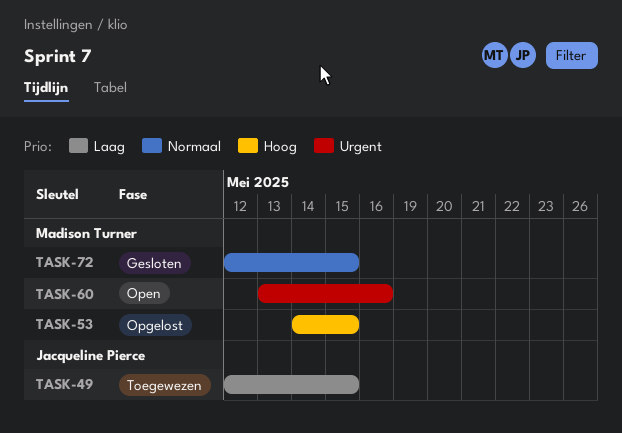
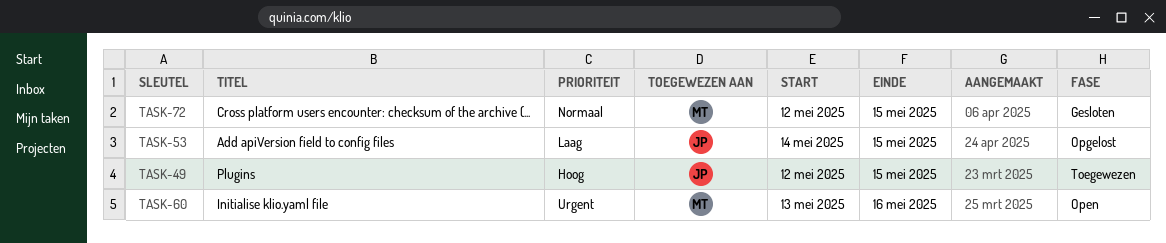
TASK-49, priority: Laag -> Hoog
TASK-53, owner: Madison Turner -> Jacqueline Pierce
TASK-53, priority: Hoog -> Laag

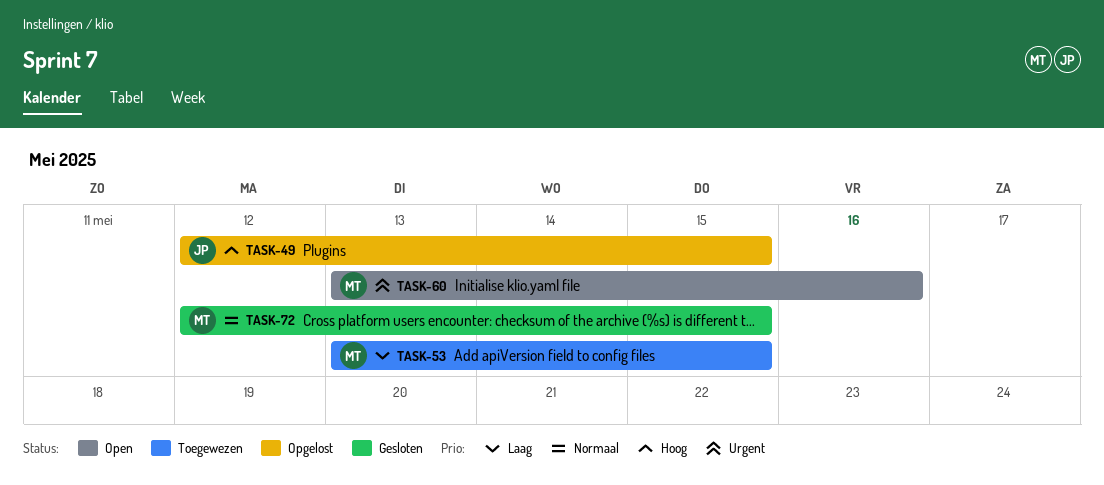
TASK-49, status: Toegewezen -> Opgelost
TASK-53, status: Opgelost -> Toegewezen
TASK-53, owner: JP -> MT
TASK-53, start: May 14 -> May 13

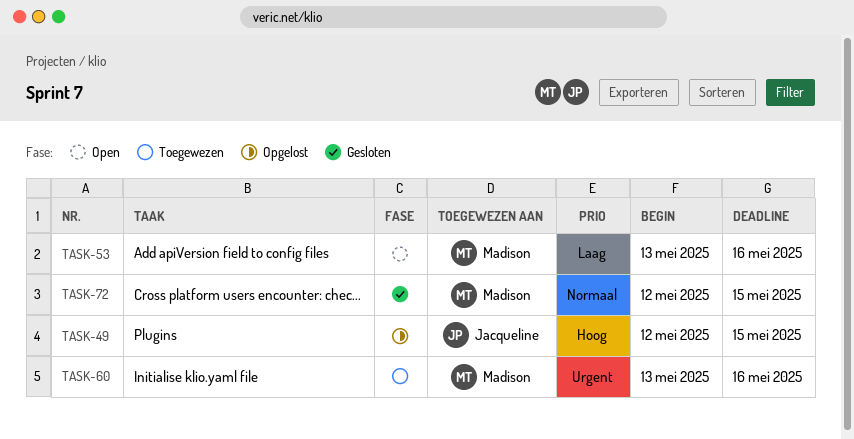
TASK-53, status: Toegewezen -> Open
TASK-53, due: May 15 -> May 16
TASK-60, status: Open -> Toegewezen

